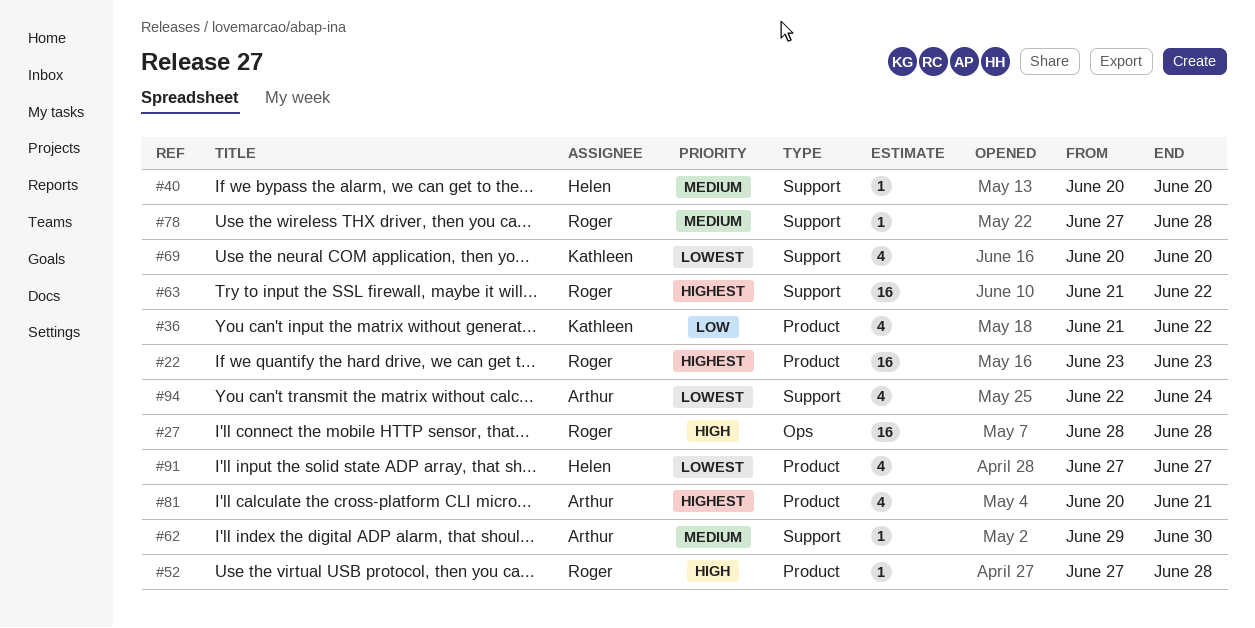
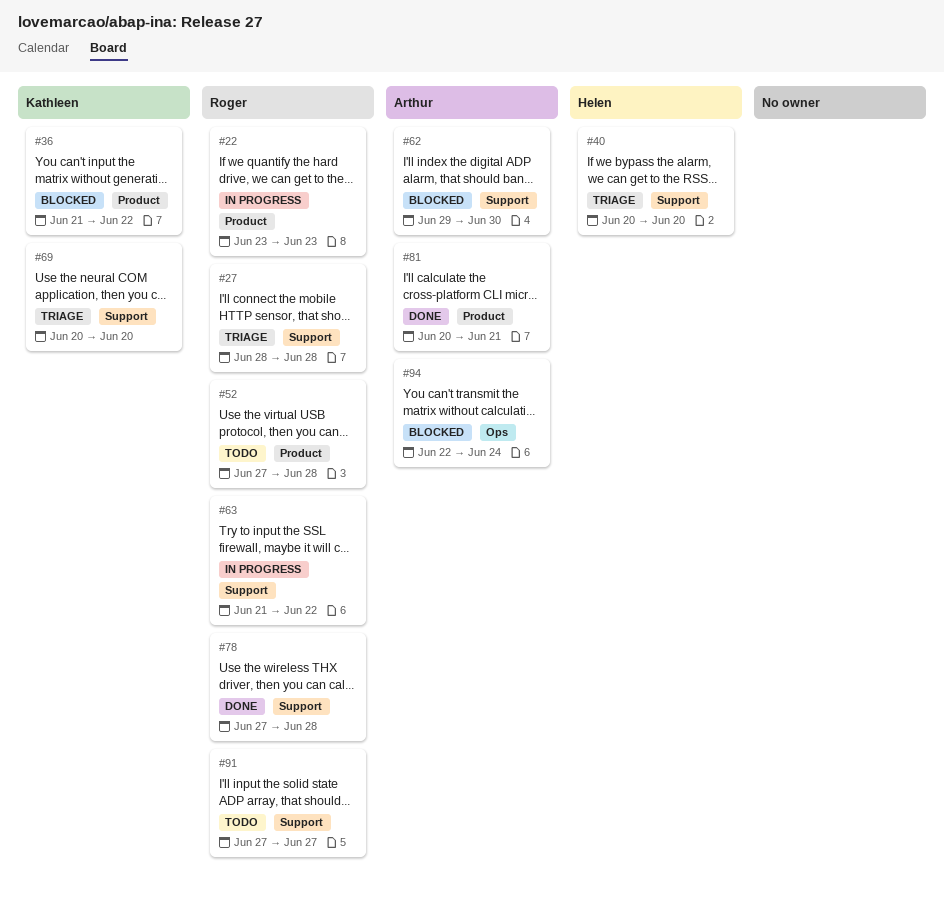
#27, label: Ops -> Support
#91, owner: Helen -> Roger
#91, label: Product -> Support
#94, label: Support -> Ops

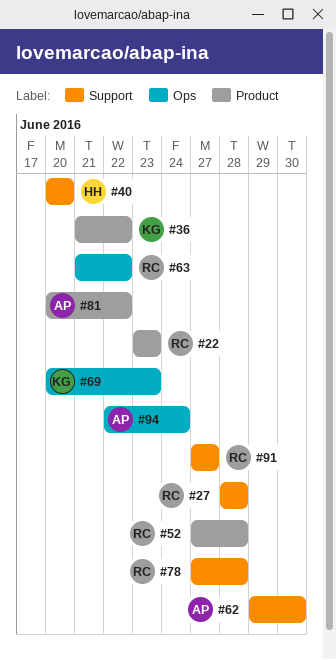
#63, label: Support -> Ops
#69, label: Support -> Ops
#69, due: Jun 20 -> Jun 23
#81, due: Jun 21 -> Jun 22

